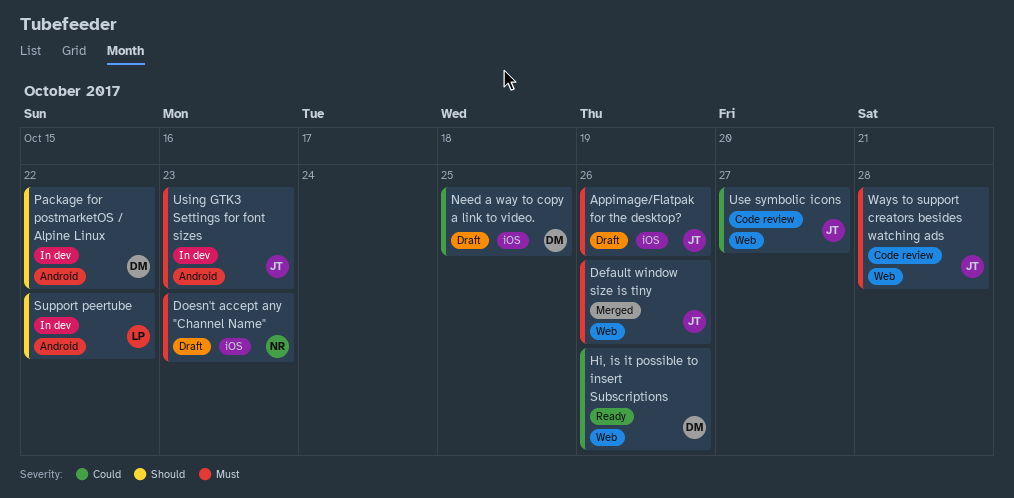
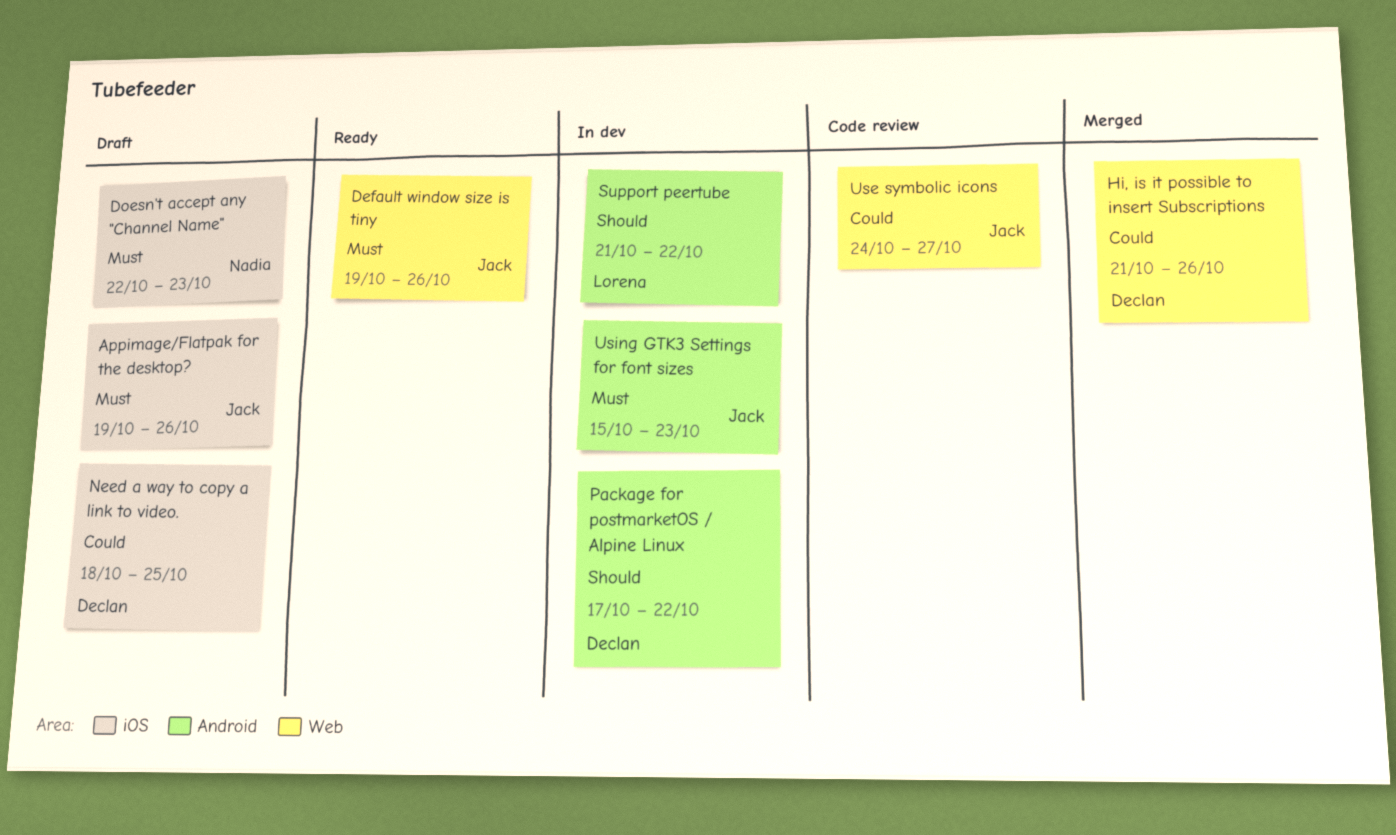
Default window size is tiny, status: Merged -> Ready
Hi, is it possible to insert Subscriptions, status: Ready -> Merged
Ways to support creators besides watching ads: present -> none

